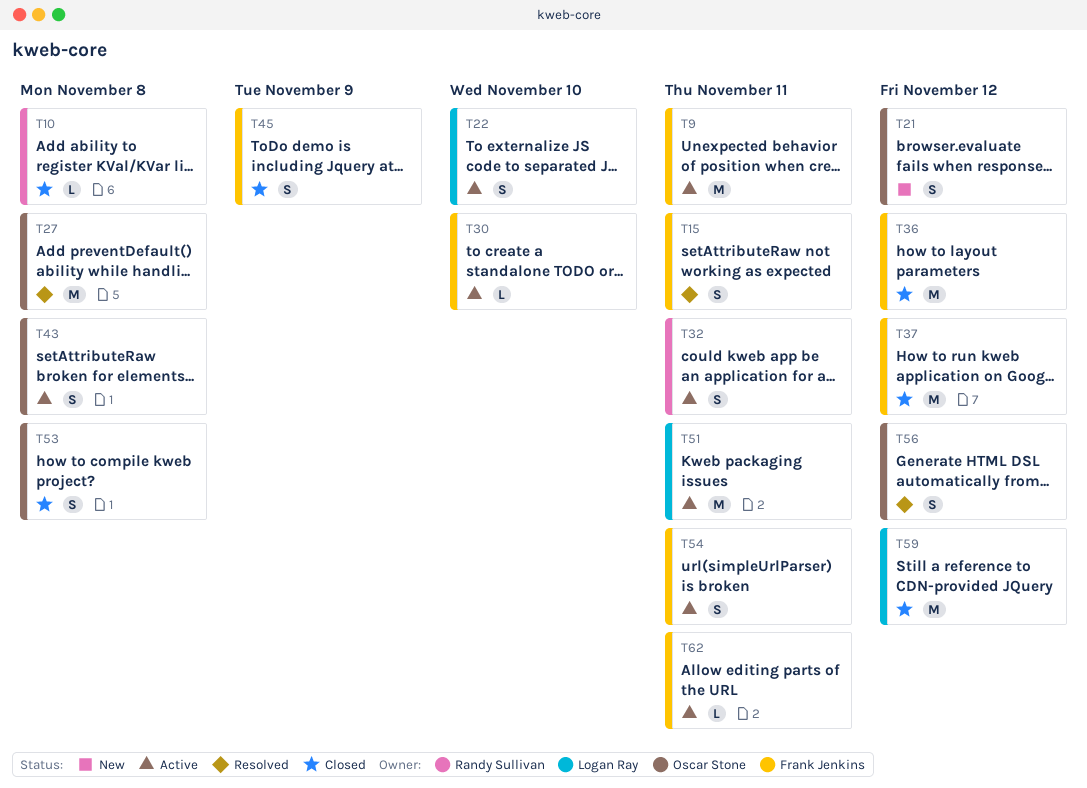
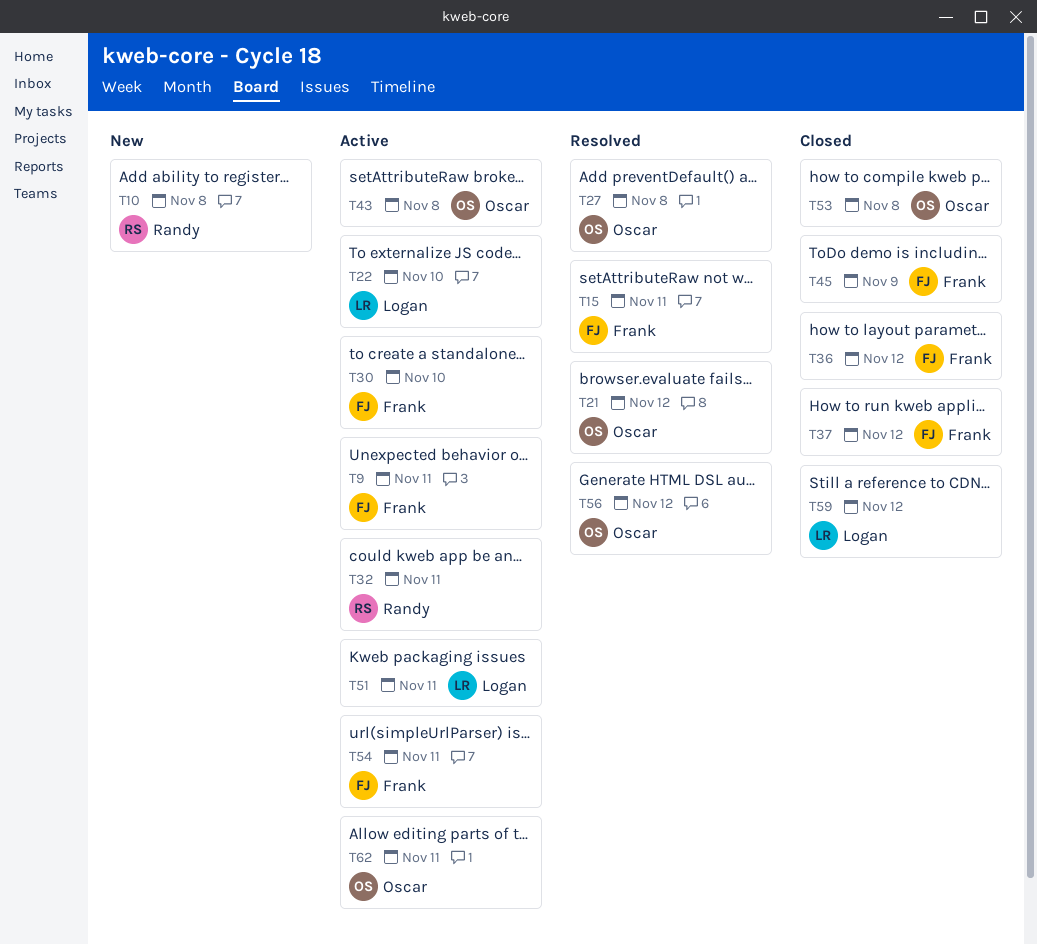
T10, status: Closed -> New
T21, status: New -> Resolved
T62, owner: Frank Jenkins -> Oscar Stone

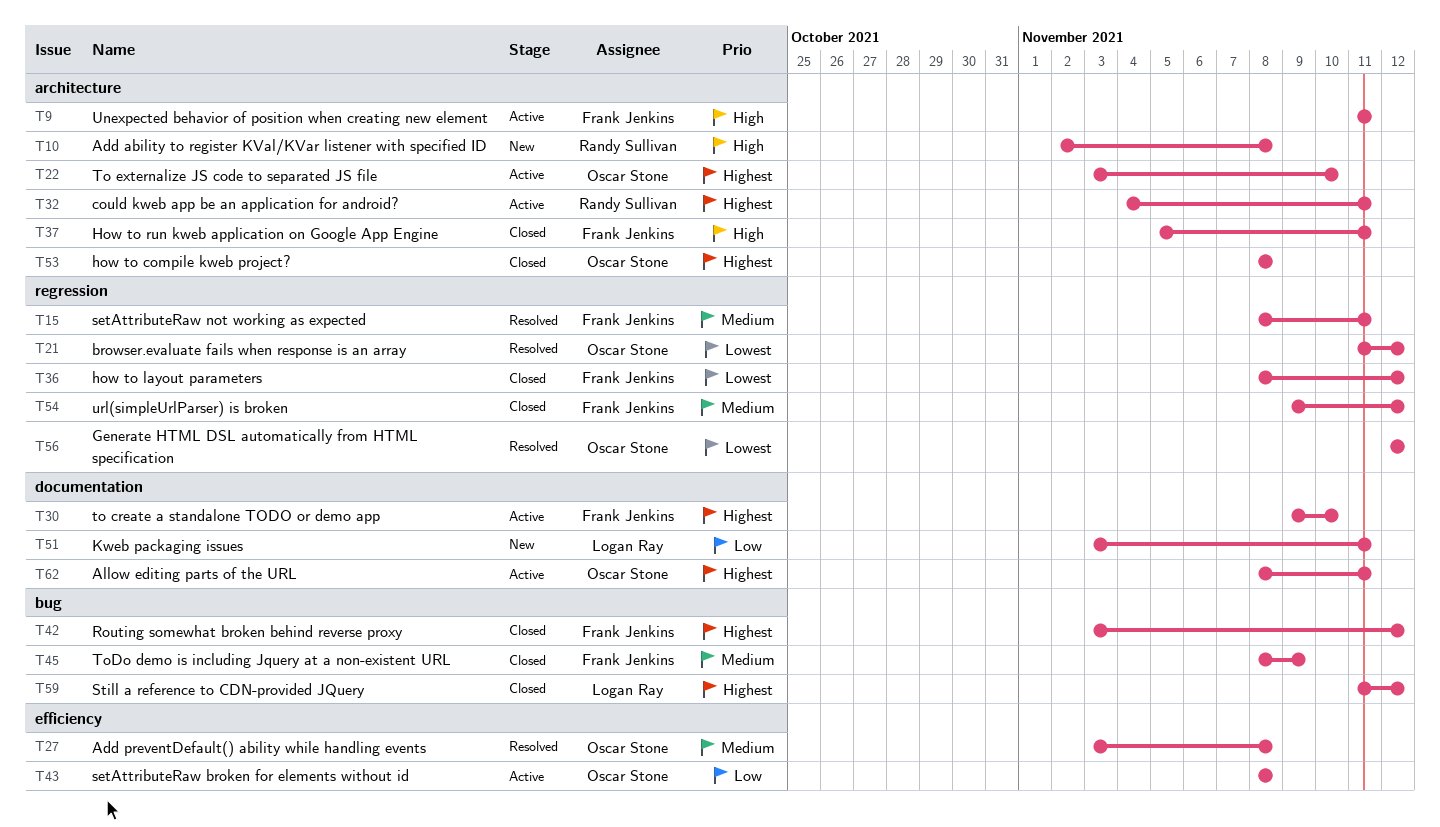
T22, owner: Logan Ray -> Oscar Stone
T37, due: Nov 12 -> Nov 11
T42: none -> present
T51, status: Active -> New
T54, status: Active -> Closed
T54, due: Nov 11 -> Nov 12

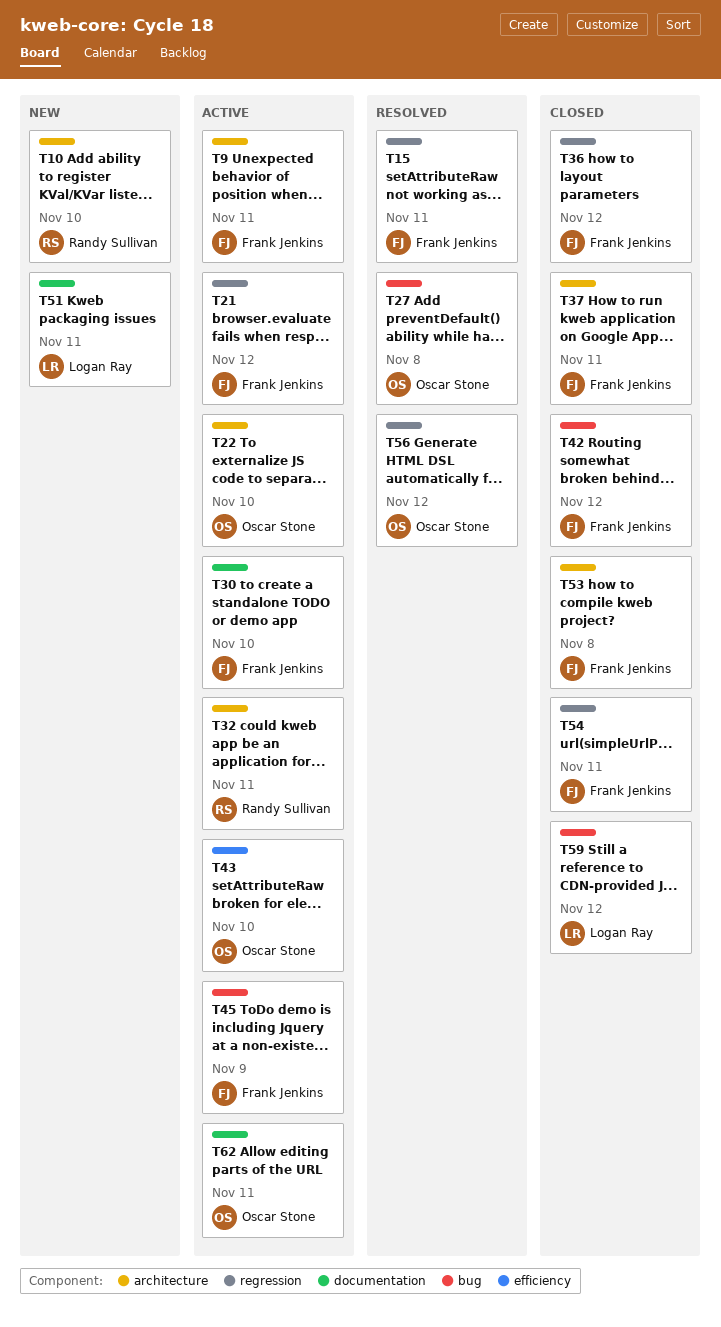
T10, due: Nov 8 -> Nov 10
T21, status: Resolved -> Active
T21, owner: Oscar Stone -> Frank Jenkins
T27, label: efficiency -> bug
T43, due: Nov 8 -> Nov 10
T45, status: Closed -> Active
T53, owner: Oscar Stone -> Frank Jenkins
T54, due: Nov 12 -> Nov 11

